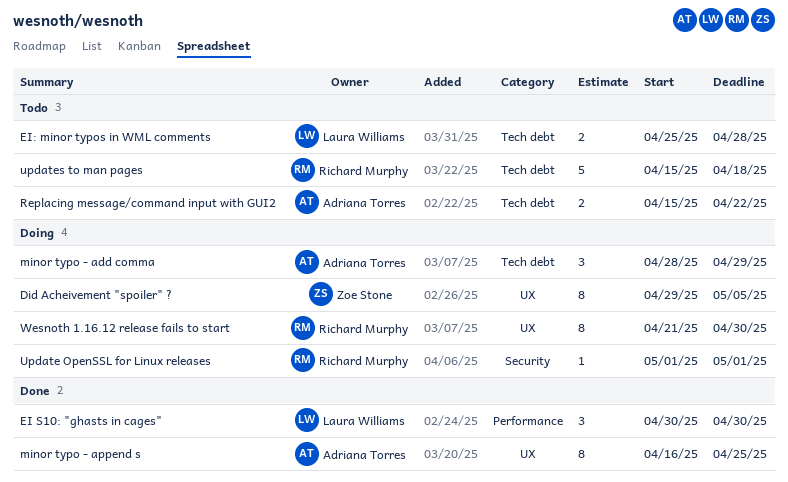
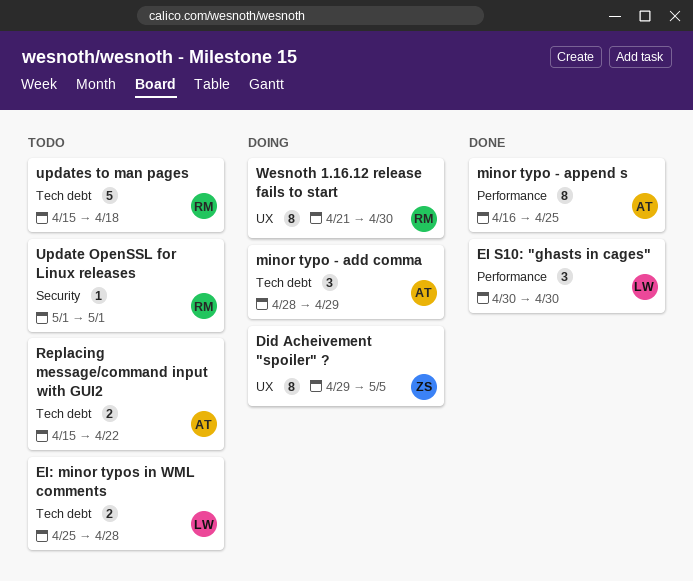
minor typo - append s, label: UX -> Performance
Update OpenSSL for Linux releases, status: Doing -> Todo

